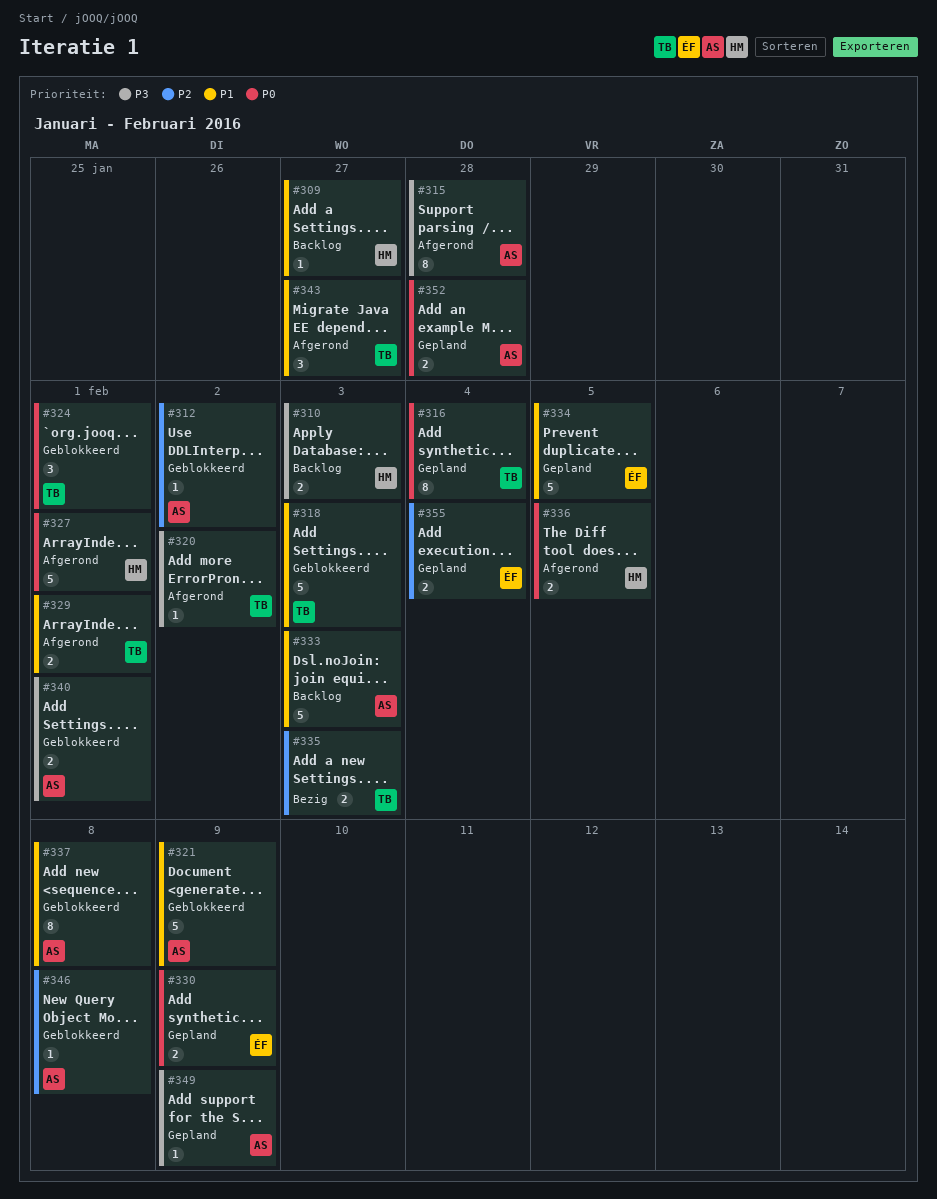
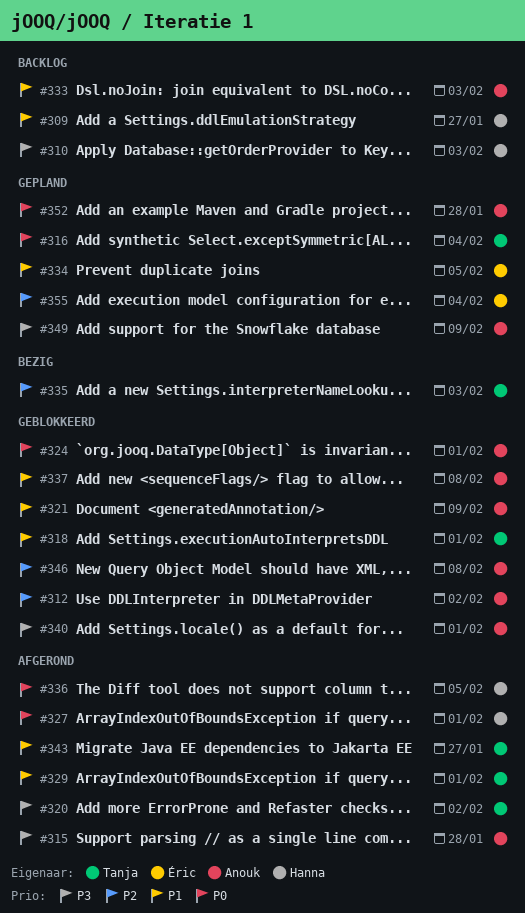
#318, due: Feb 3 -> Feb 1
#324, owner: Tanja -> Anouk
#330: present -> none

